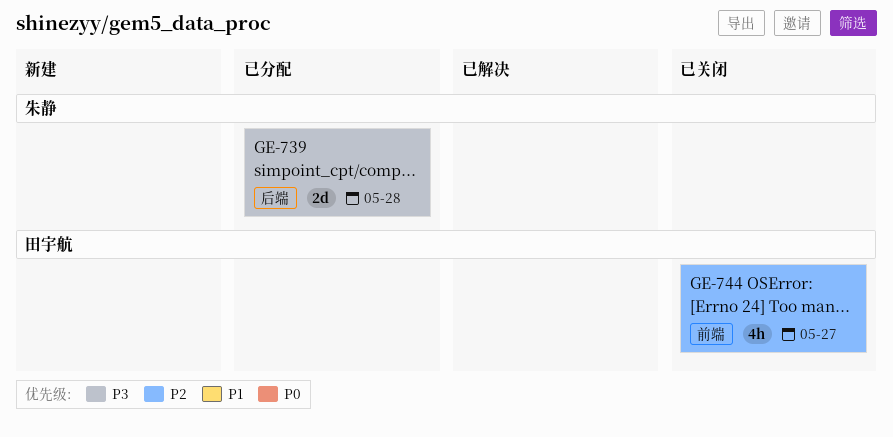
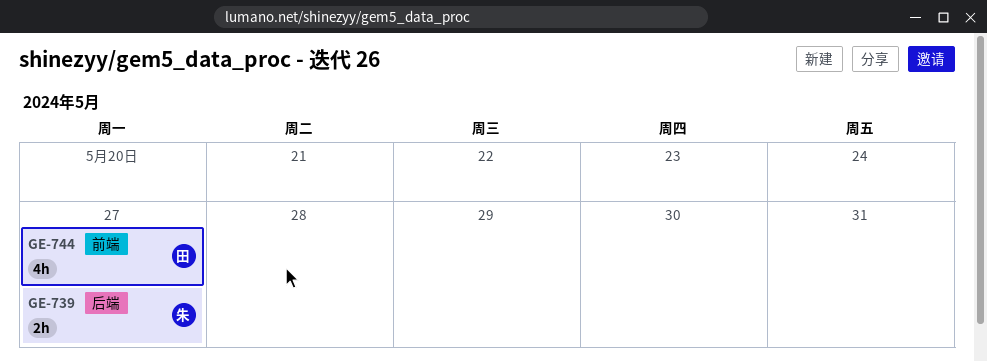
GE-739, estimate: 2d -> 2h
GE-739, due: May 28 -> May 27

